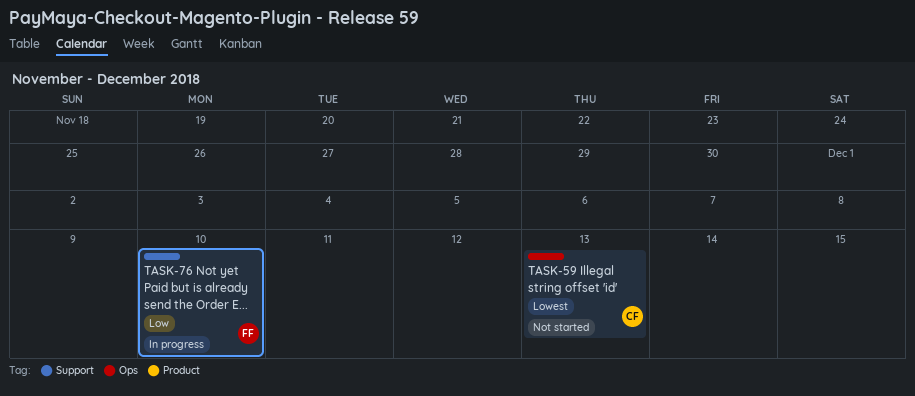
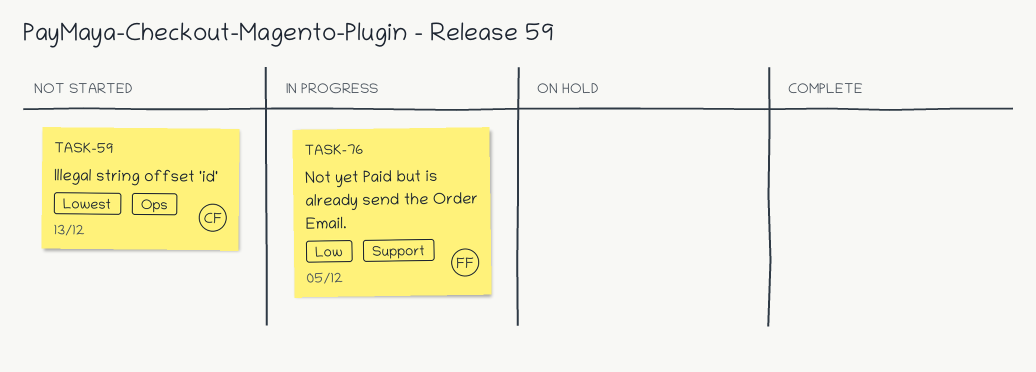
TASK-76, due: Dec 10 -> Dec 5

